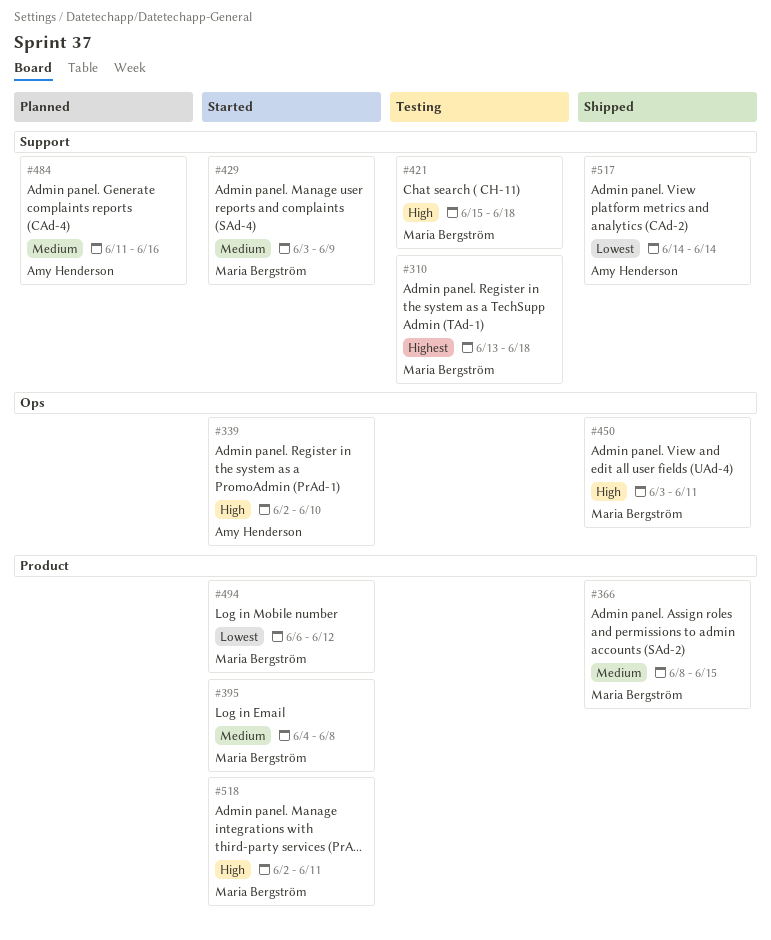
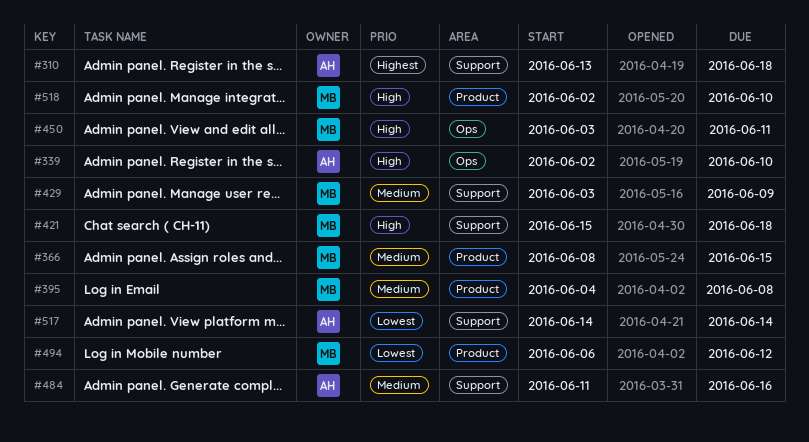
#310, owner: Maria Bergström -> Amy Henderson
#518, due: Jun 11 -> Jun 10

